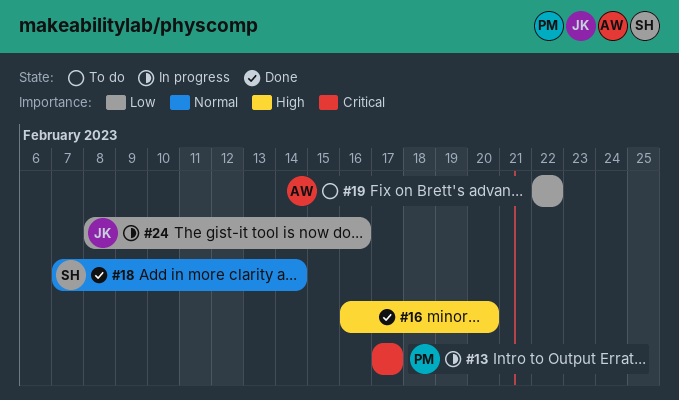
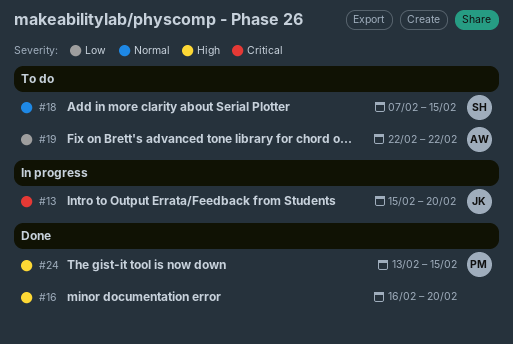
#13, owner: PM -> JK
#13, start: Feb 17 -> Feb 15
#13, due: Feb 17 -> Feb 20
#18, status: Done -> To do
#18, due: Feb 14 -> Feb 15
#24, status: In progress -> Done
#24, owner: JK -> PM
#24, priority: Low -> High
#24, start: Feb 8 -> Feb 13
#24, due: Feb 16 -> Feb 15

